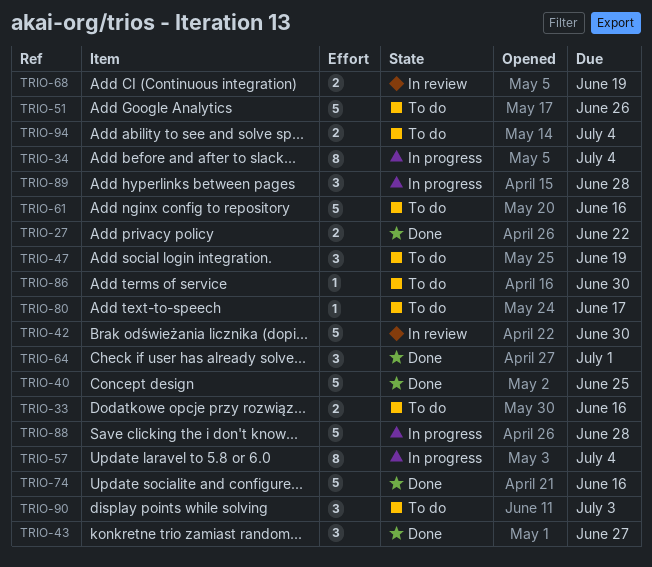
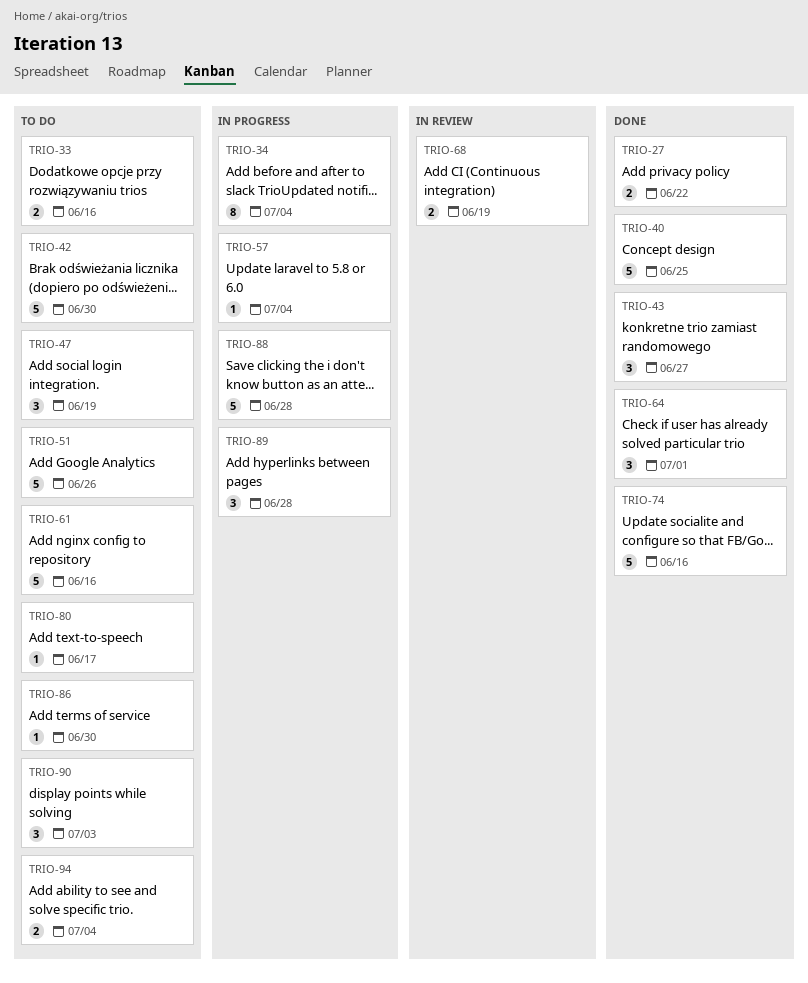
TRIO-42, status: In review -> To do
TRIO-57, estimate: 8 -> 1

